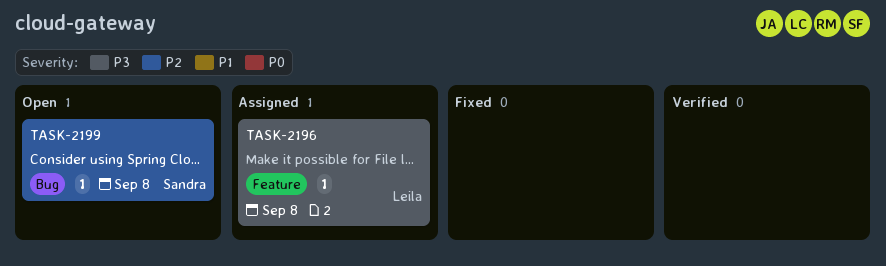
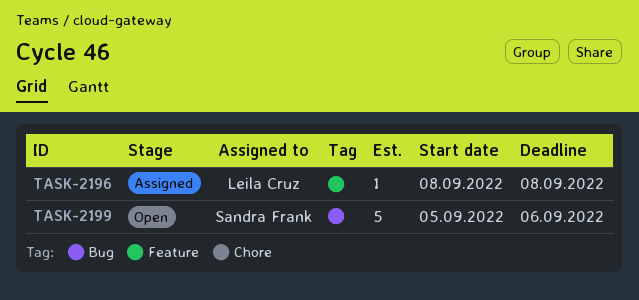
TASK-2199, estimate: 1 -> 5
TASK-2199, due: Sep 8 -> Sep 6

